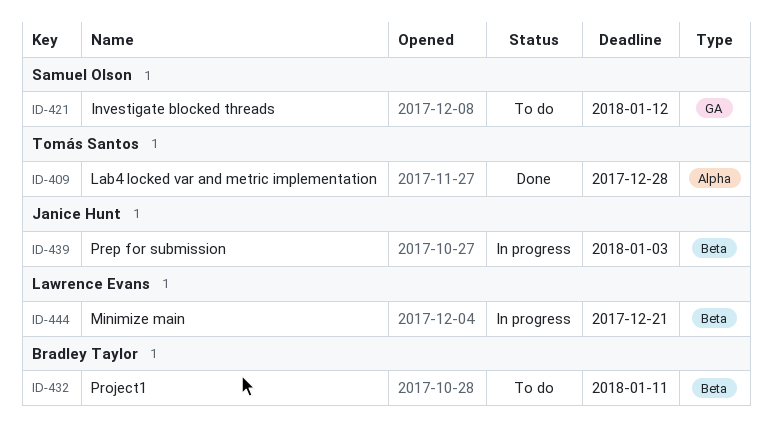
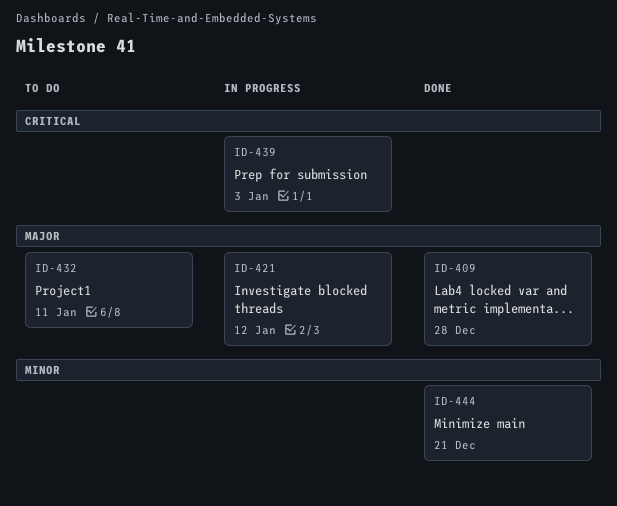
ID-421, status: To do -> In progress
ID-444, status: In progress -> Done

